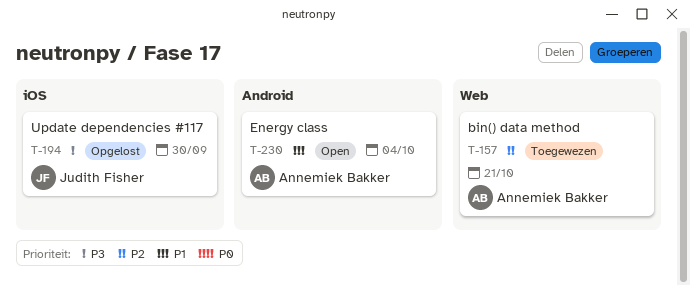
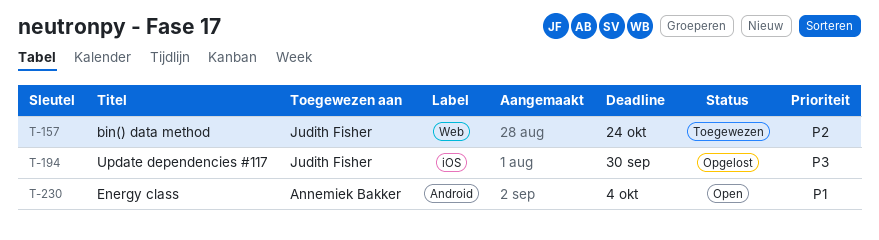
T-157, owner: Annemiek Bakker -> Judith Fisher
T-157, due: Oct 21 -> Oct 24

